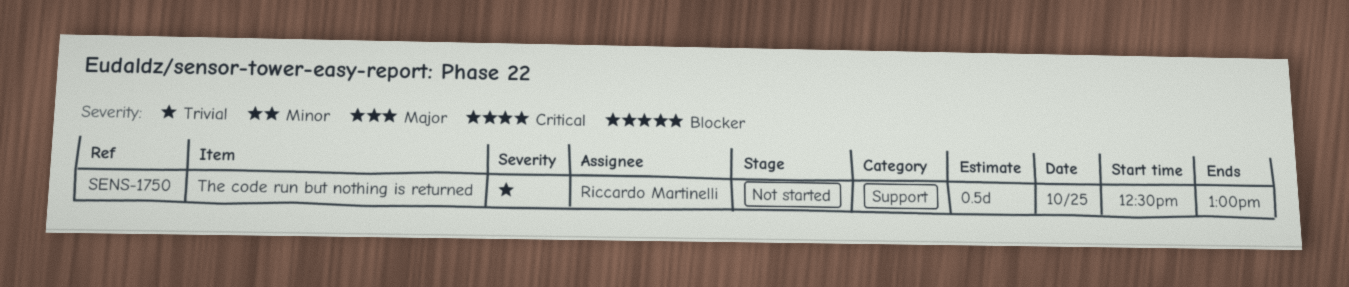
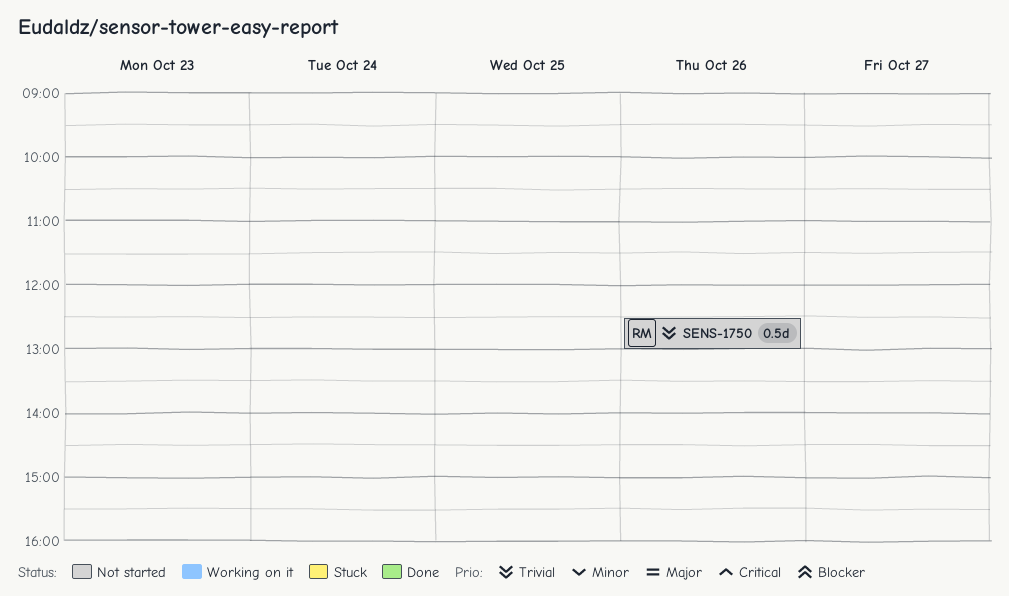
SENS-1750, day: Oct 25 -> Oct 26

